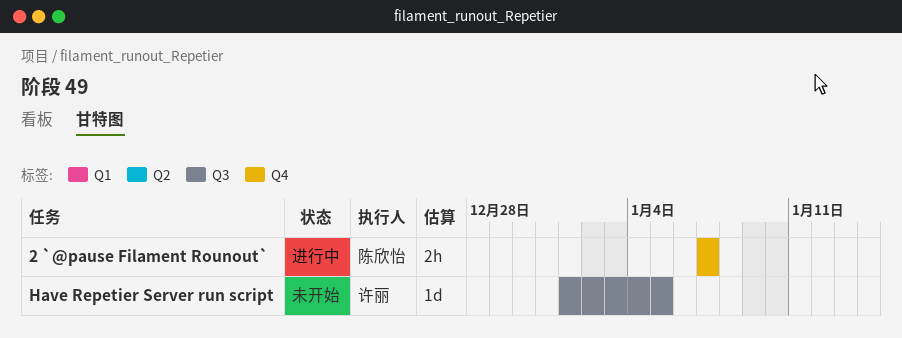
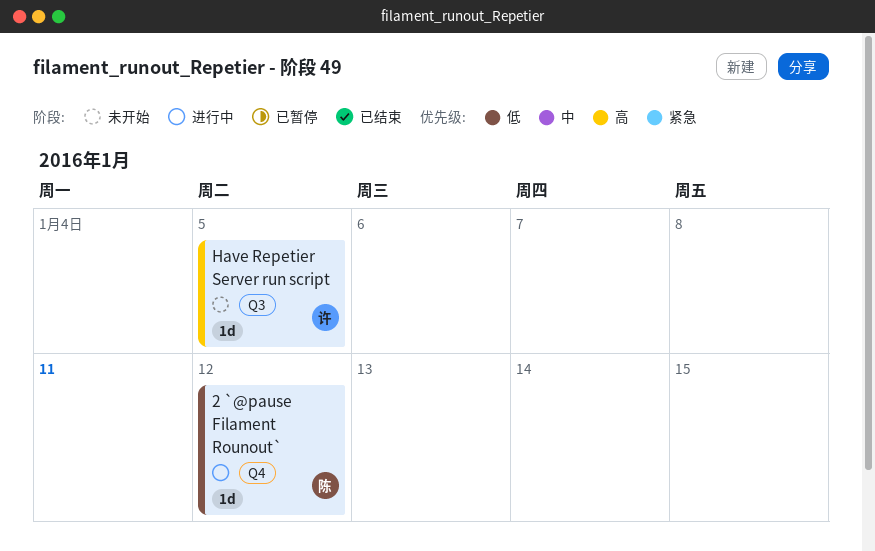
2 `@pause Filament Rounout`, estimate: 2h -> 1d
2 `@pause Filament Rounout`, due: Jan 7 -> Jan 12

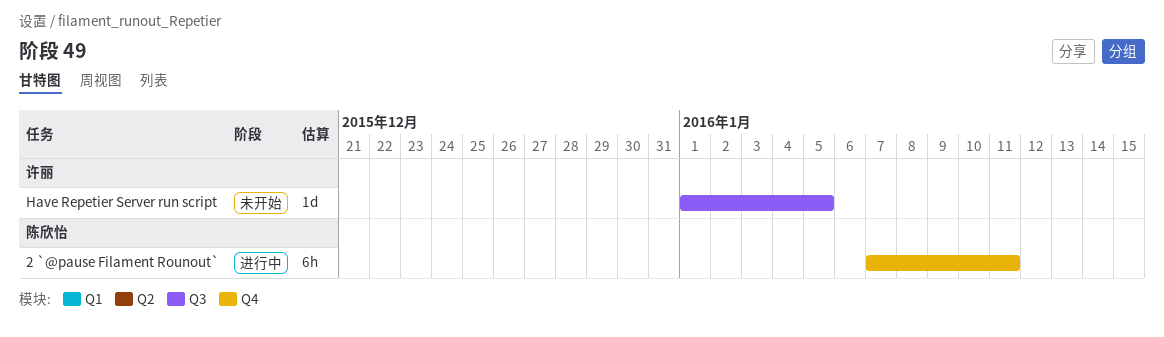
2 `@pause Filament Rounout`, estimate: 1d -> 6h
2 `@pause Filament Rounout`, due: Jan 12 -> Jan 11

